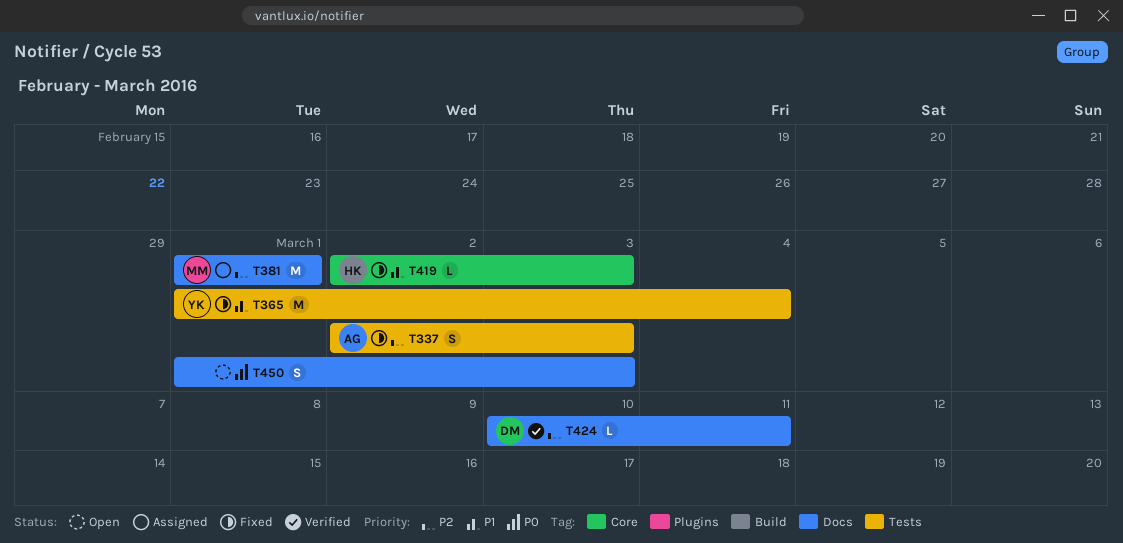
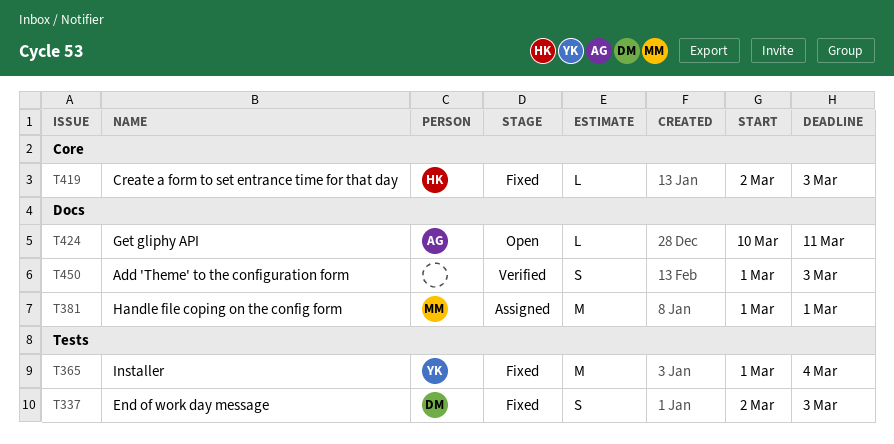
T337, owner: AG -> DM
T424, status: Verified -> Open
T424, owner: DM -> AG
T450, status: Open -> Verified

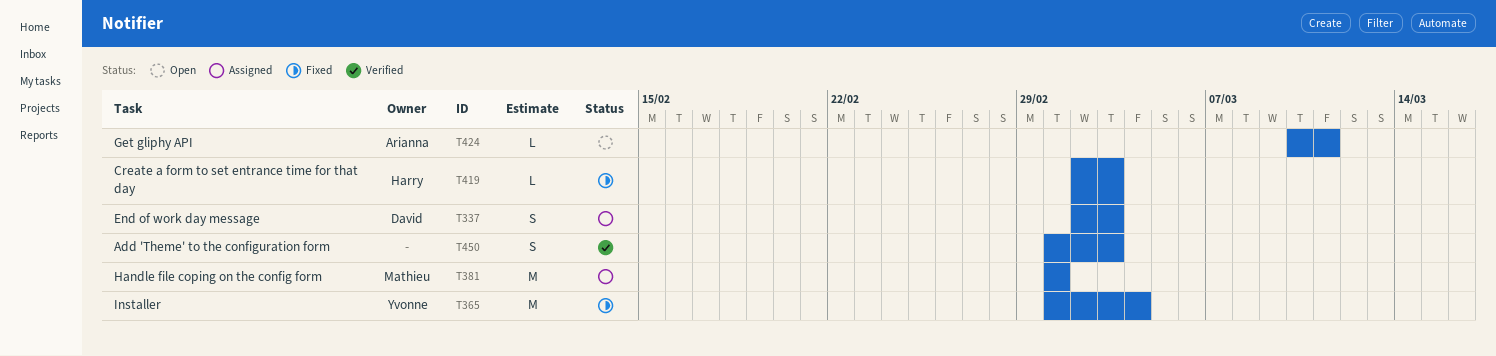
T337, status: Fixed -> Assigned

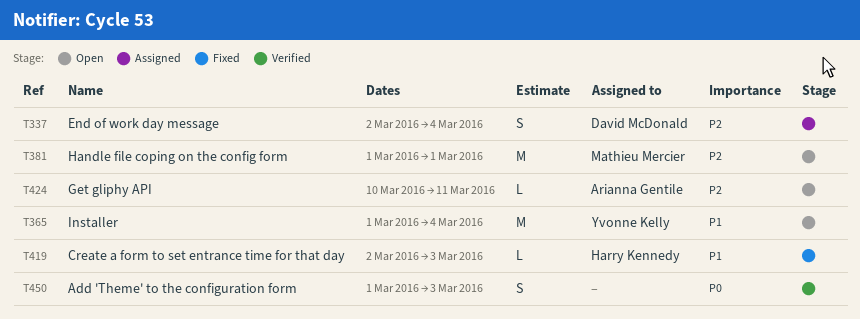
T337, due: Mar 3 -> Mar 4
T365, status: Fixed -> Open
T381, status: Assigned -> Open

